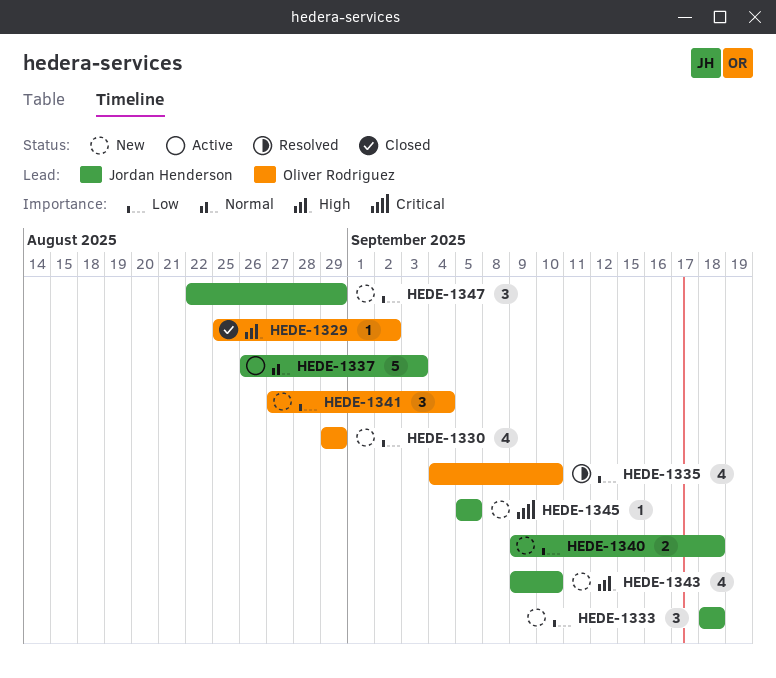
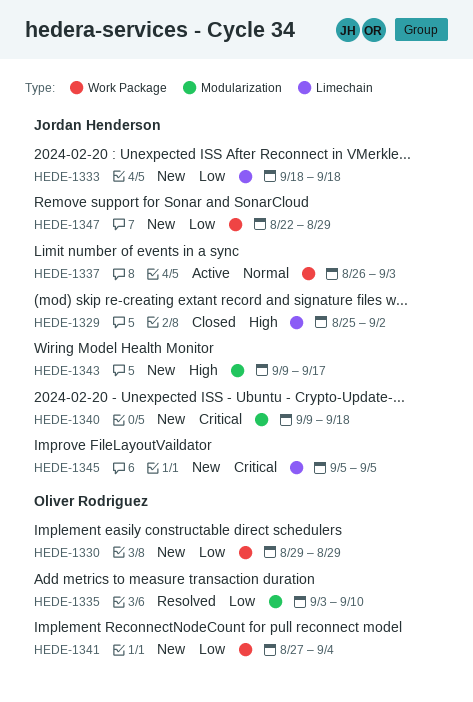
HEDE-1329, owner: Oliver Rodriguez -> Jordan Henderson
HEDE-1335, start: Sep 4 -> Sep 3
HEDE-1340, priority: Low -> Critical
HEDE-1343, due: Sep 10 -> Sep 17

